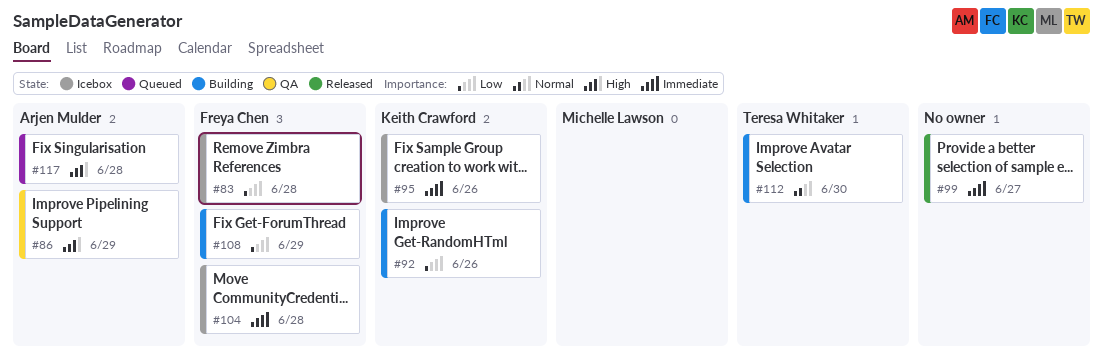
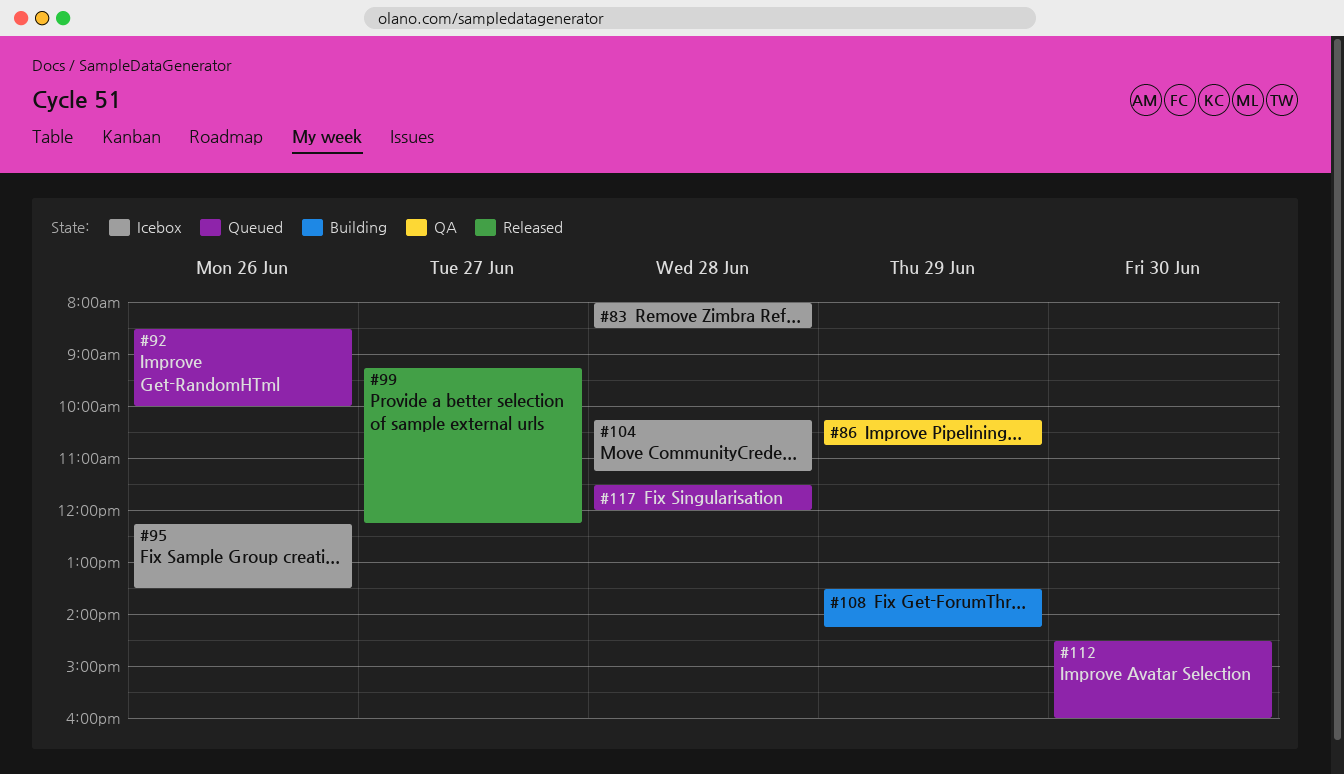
#92, status: Building -> Queued
#112, status: Building -> Queued

